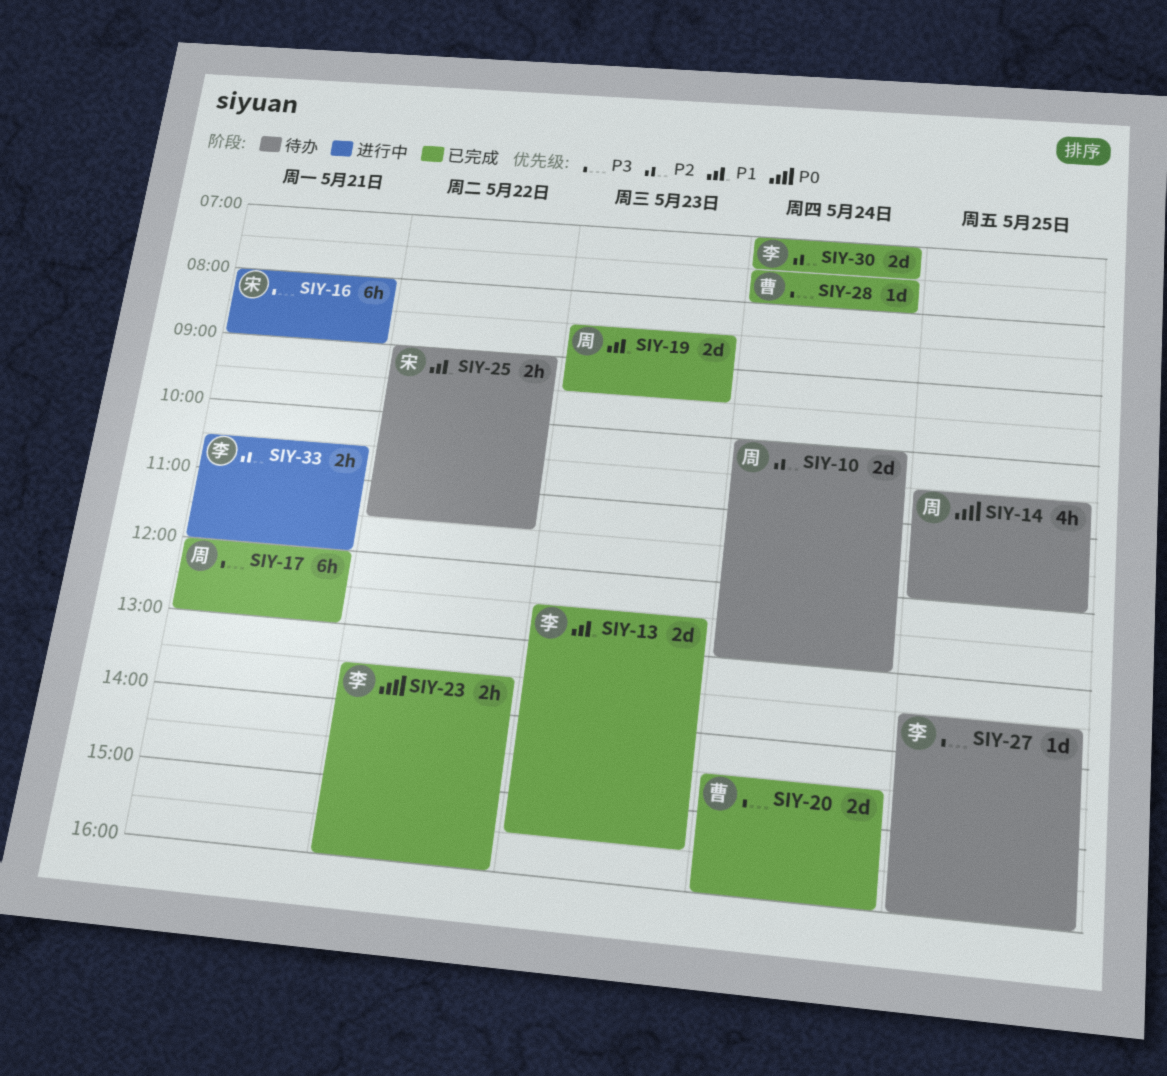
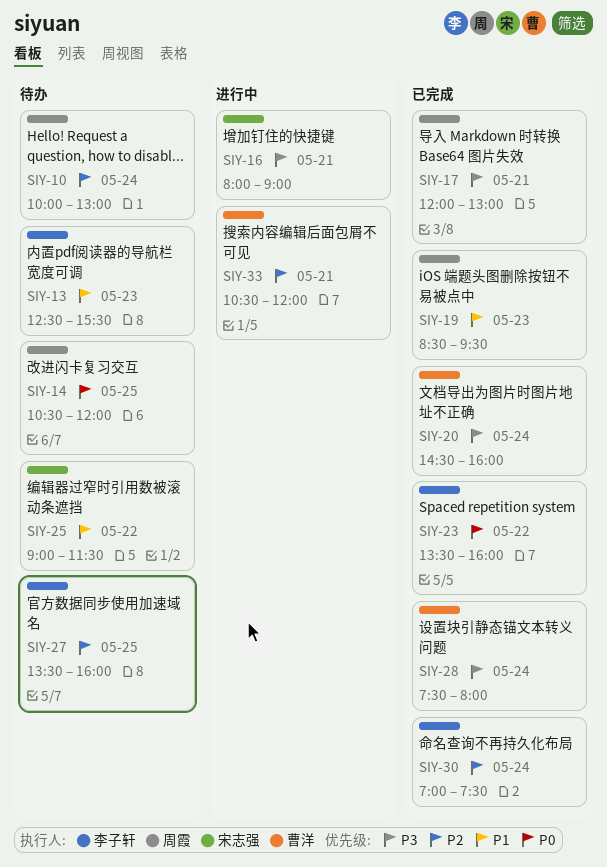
SIY-13, status: 已完成 -> 待办
SIY-27, priority: P3 -> P2
SIY-33, owner: 李子轩 -> 曹洋

